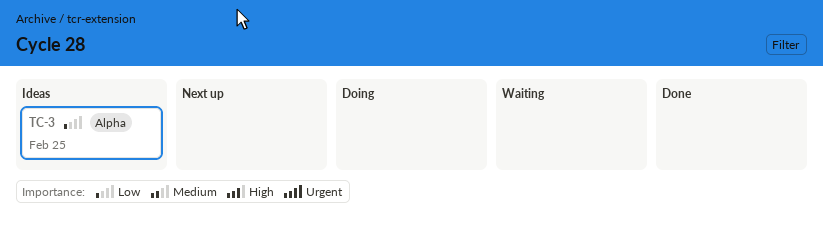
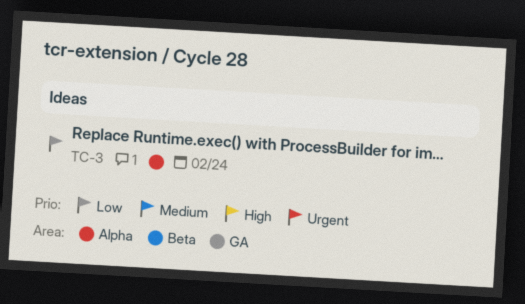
TC-3, due: Feb 25 -> Feb 24

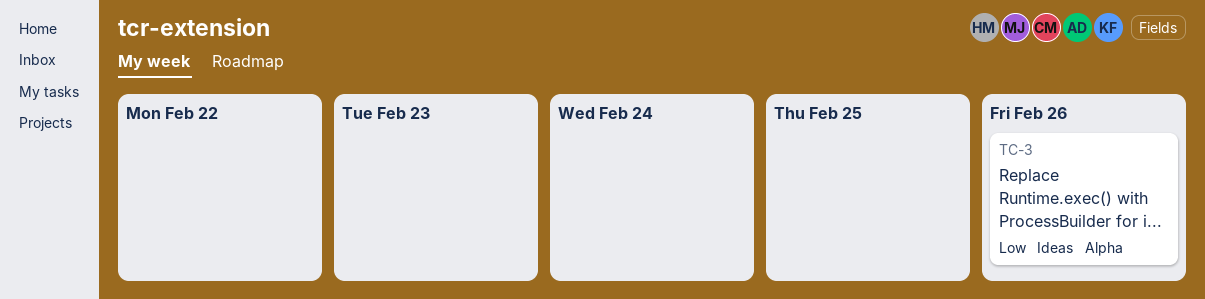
TC-3, due: Feb 24 -> Feb 26

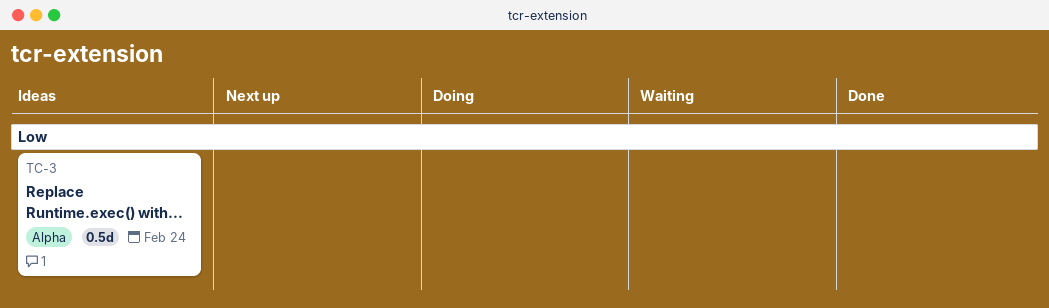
TC-3, due: Feb 26 -> Feb 24

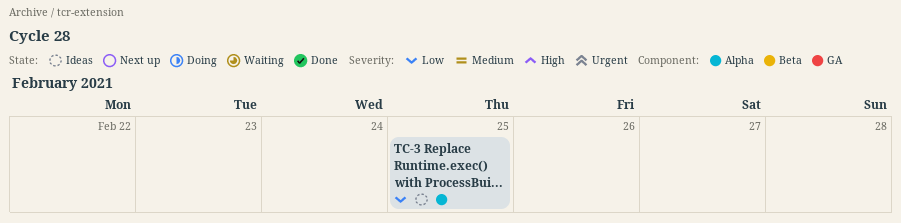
TC-3, due: Feb 24 -> Feb 25

